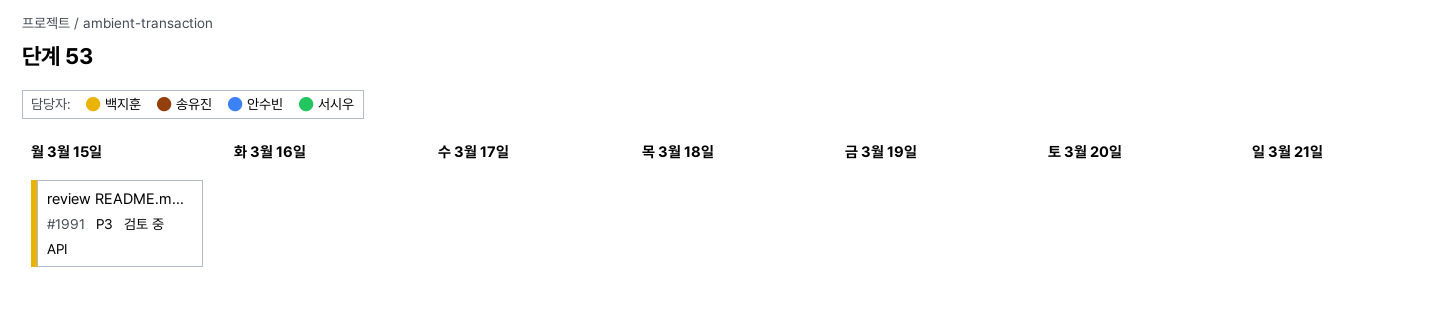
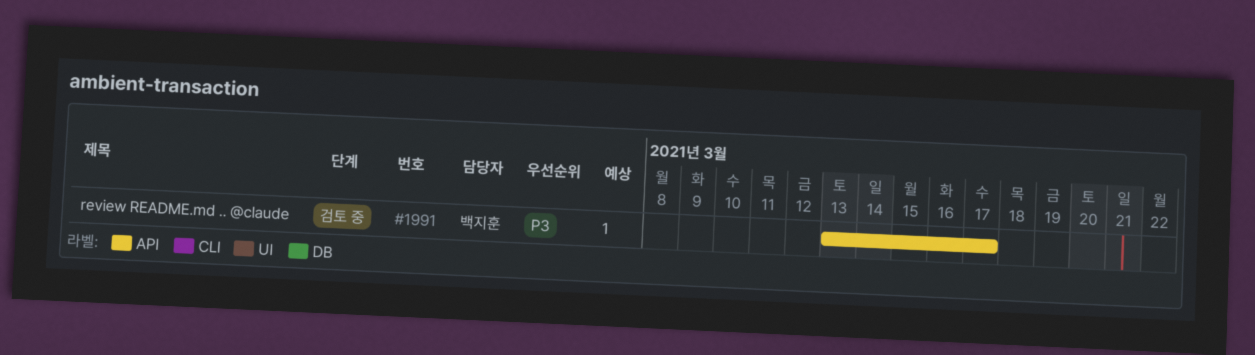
#1991, due: Mar 15 -> Mar 17

